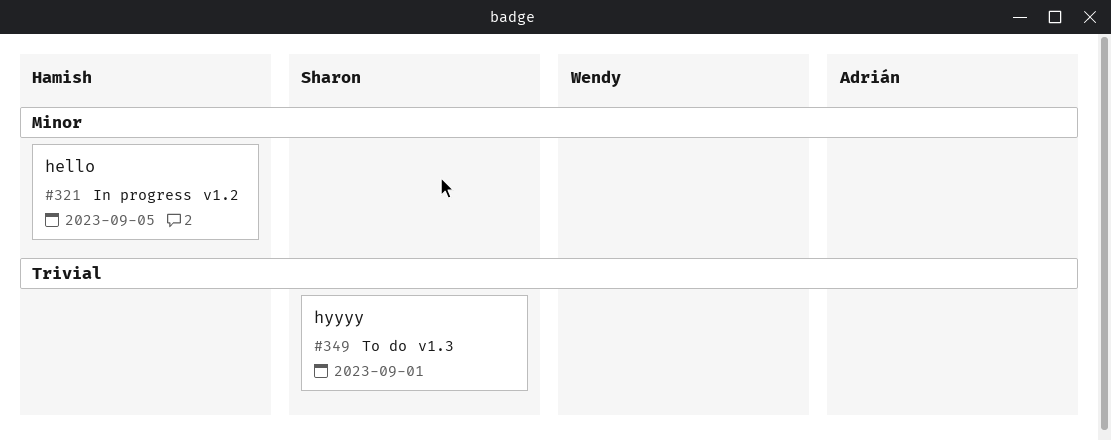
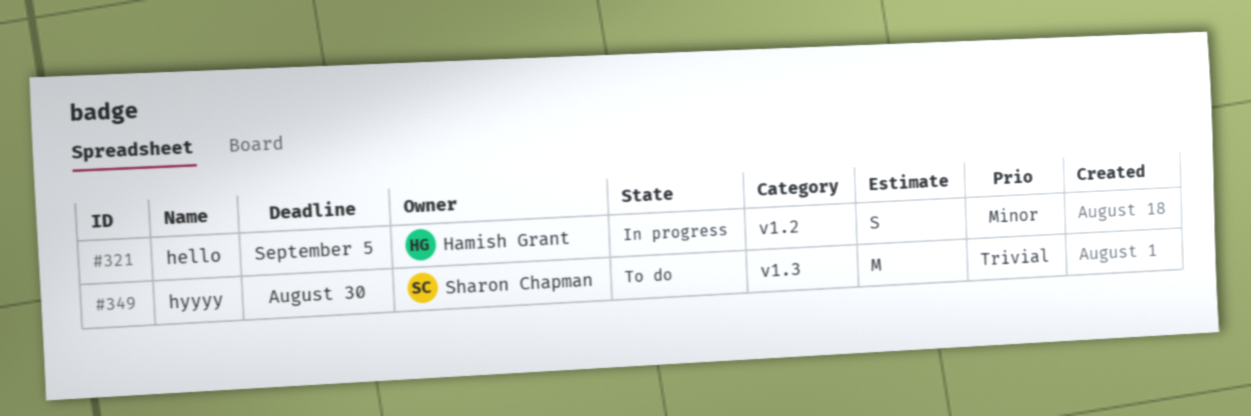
#349, due: Sep 1 -> Aug 30

